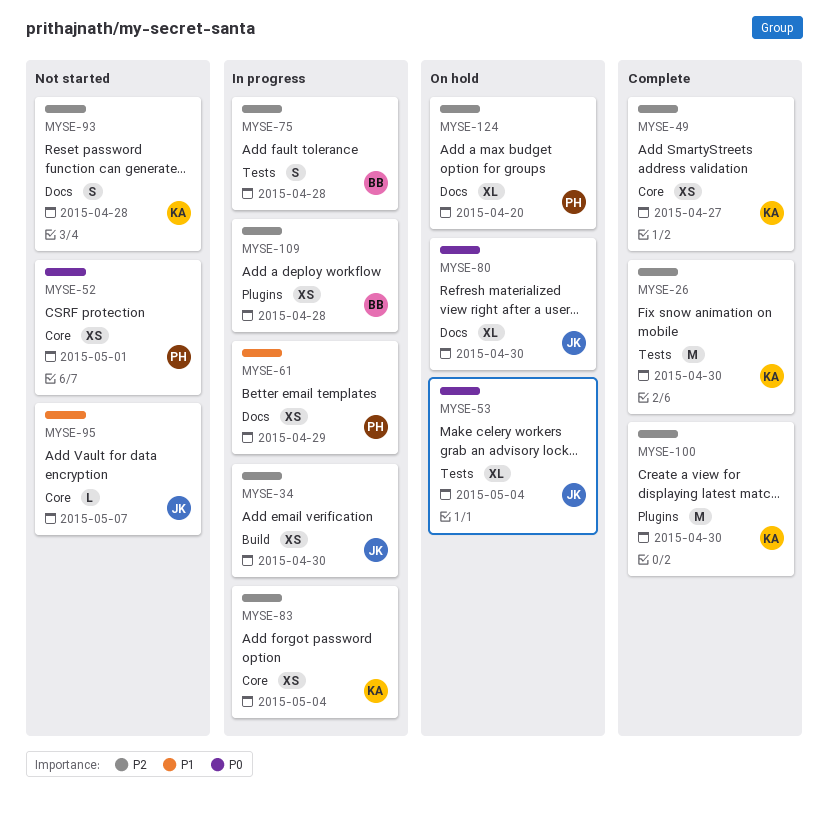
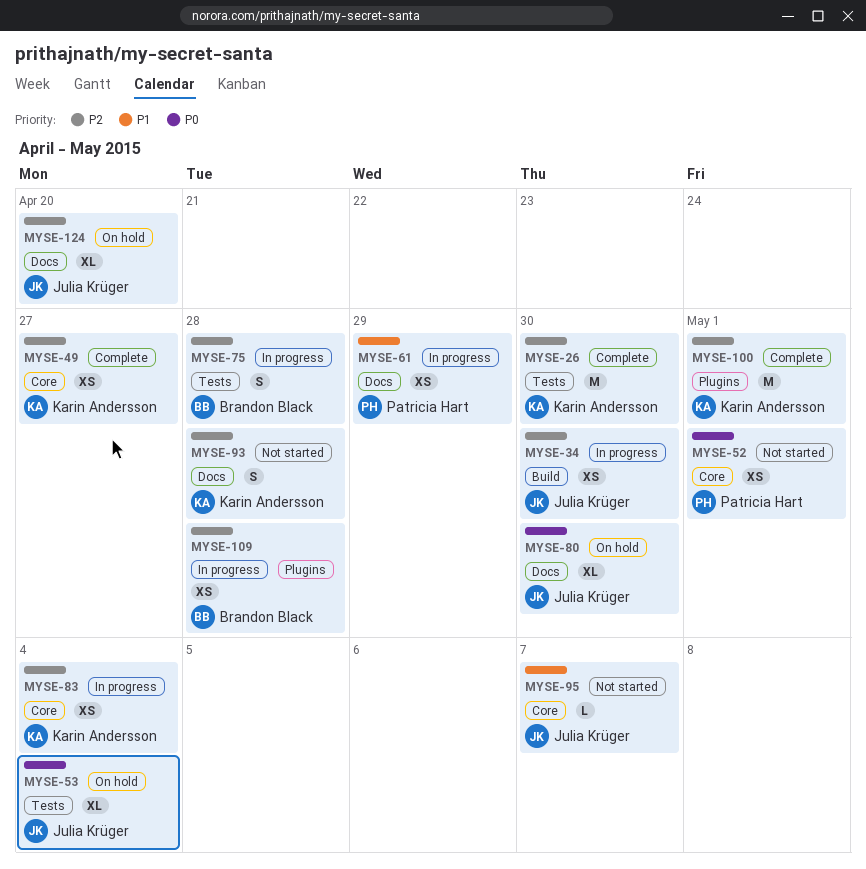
MYSE-100, due: Apr 30 -> May 1
MYSE-124, owner: Patricia Hart -> Julia Krüger

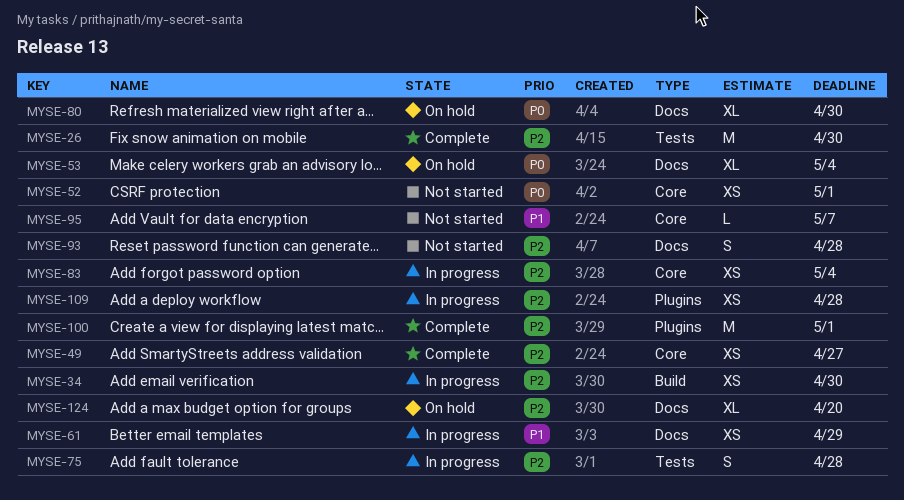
MYSE-53, label: Tests -> Docs

